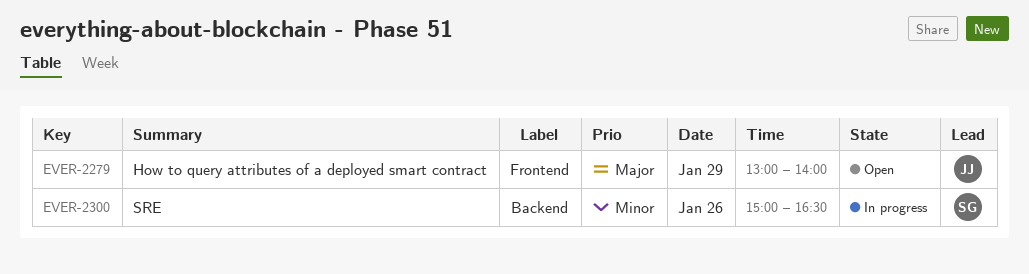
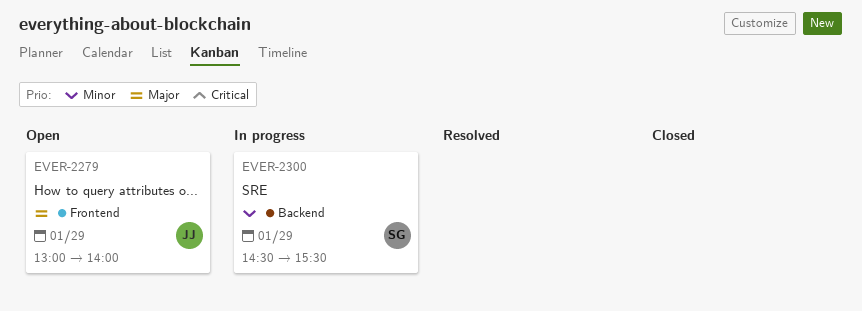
EVER-2300, day: Jan 26 -> Jan 29
EVER-2300, begins: 15:00 -> 14:30
EVER-2300, ends: 16:30 -> 15:30

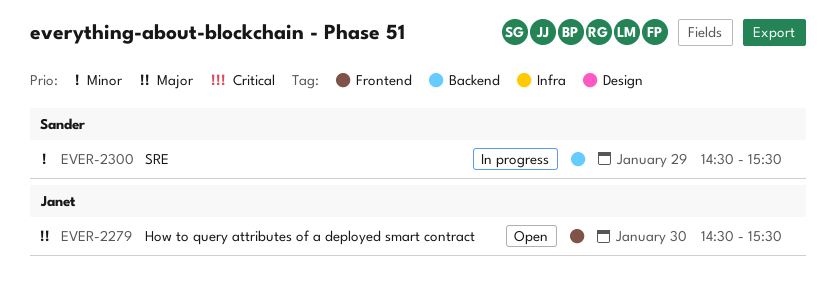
EVER-2279, day: Jan 29 -> Jan 30
EVER-2279, begins: 13:00 -> 14:30
EVER-2279, ends: 14:00 -> 15:30

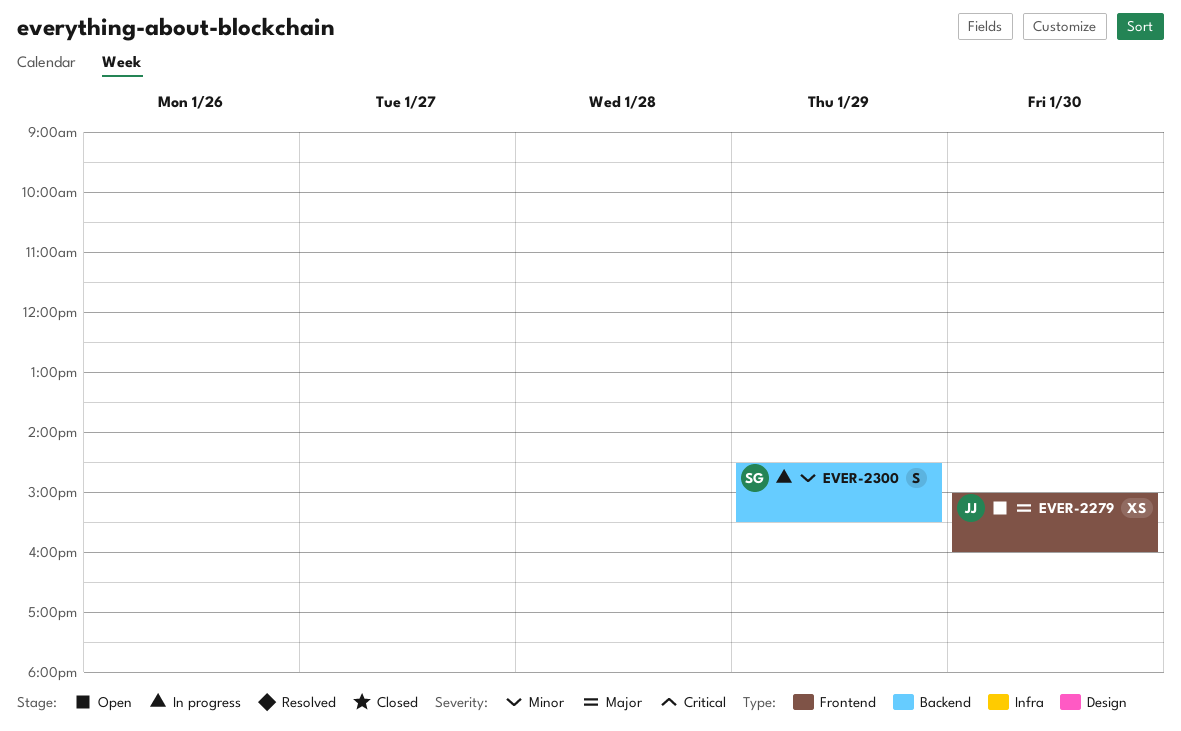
EVER-2279, begins: 14:30 -> 15:00
EVER-2279, ends: 15:30 -> 16:00

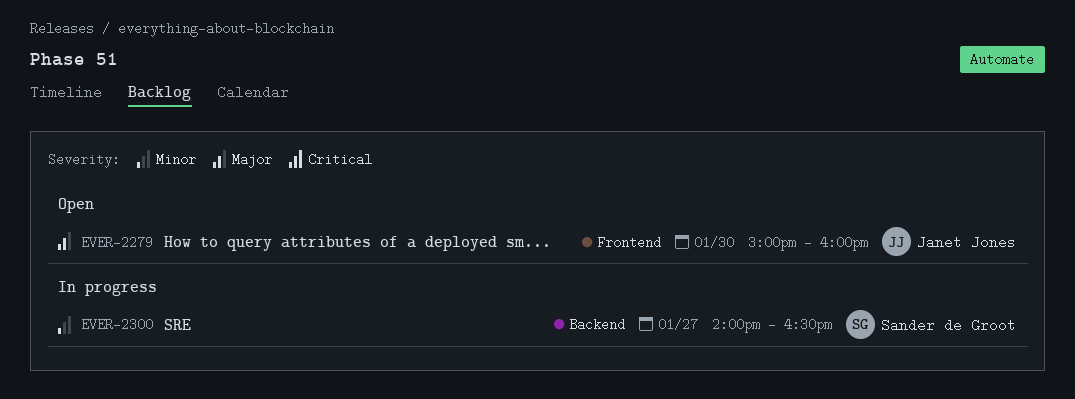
EVER-2300, day: Jan 29 -> Jan 27
EVER-2300, begins: 14:30 -> 14:00
EVER-2300, ends: 15:30 -> 16:30

